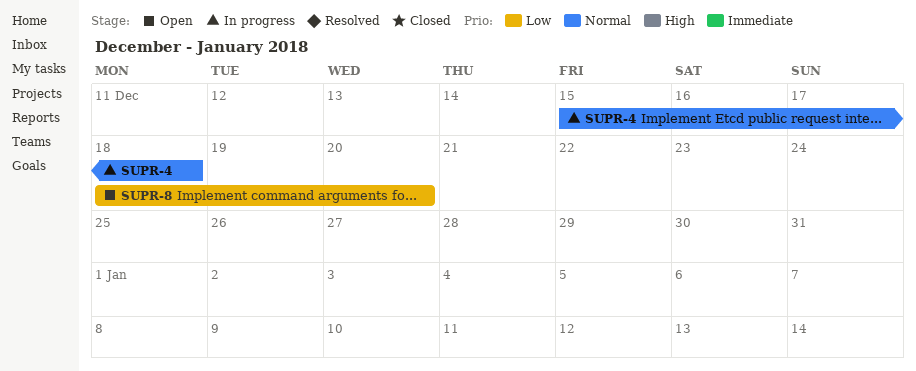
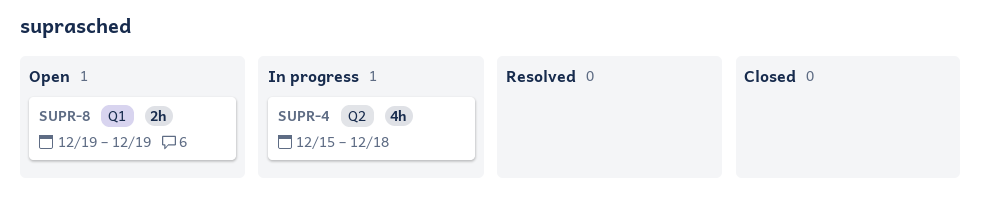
SUPR-8, start: Dec 18 -> Dec 19
SUPR-8, due: Dec 20 -> Dec 19

